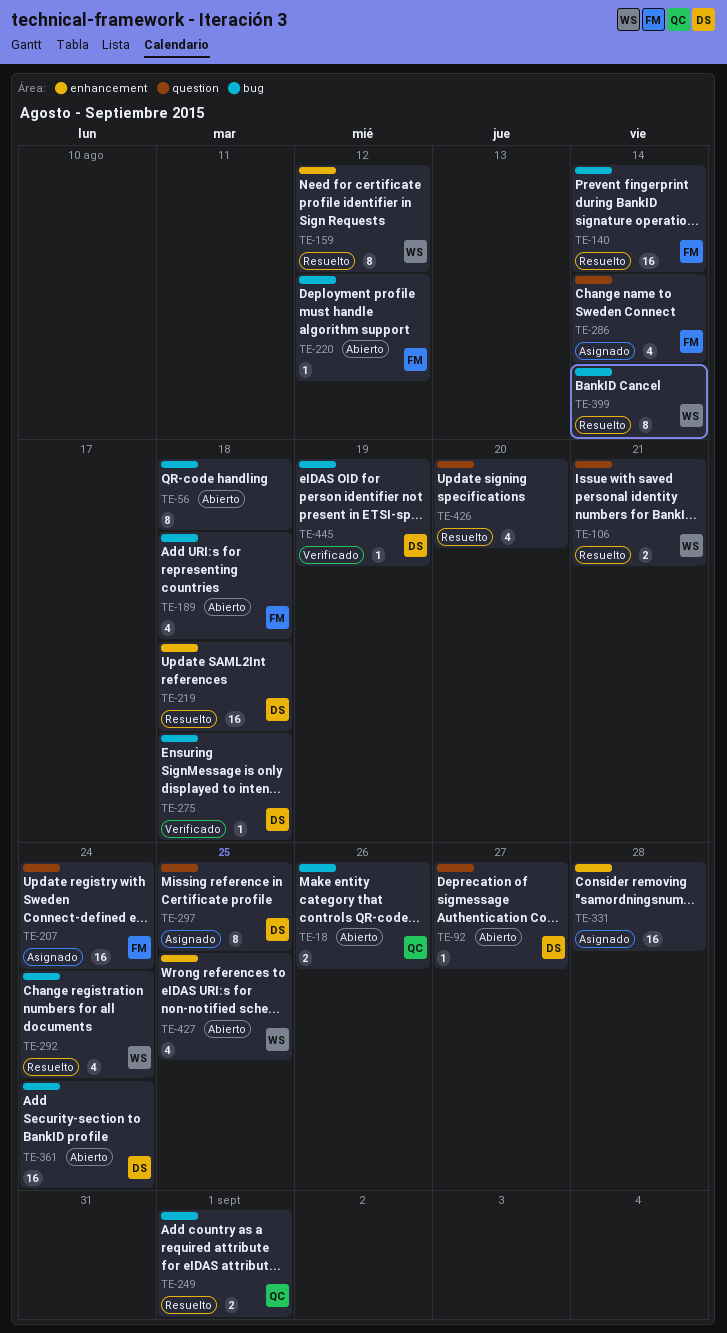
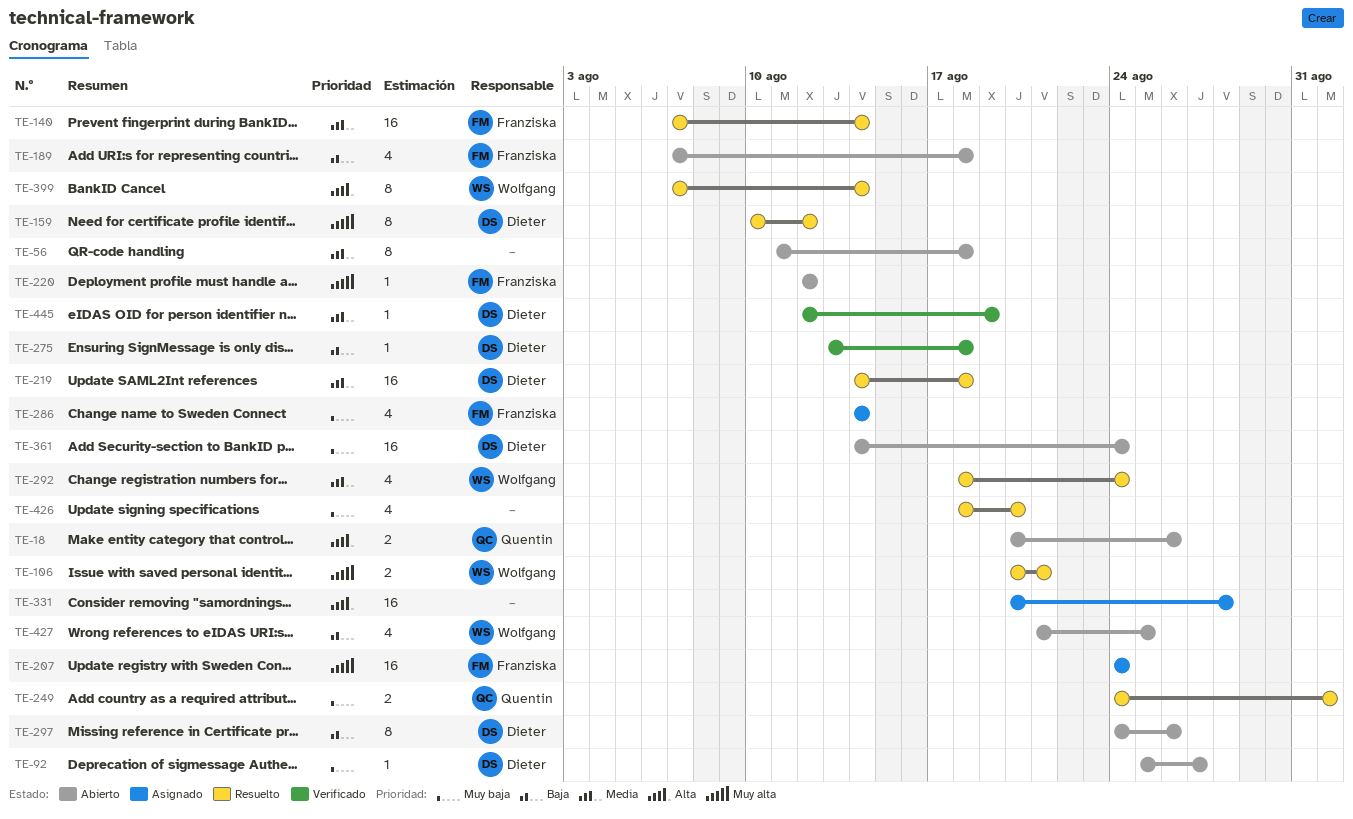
TE-159, owner: Wolfgang -> Dieter
TE-297, status: Asignado -> Abierto
TE-297, due: Aug 25 -> Aug 26

